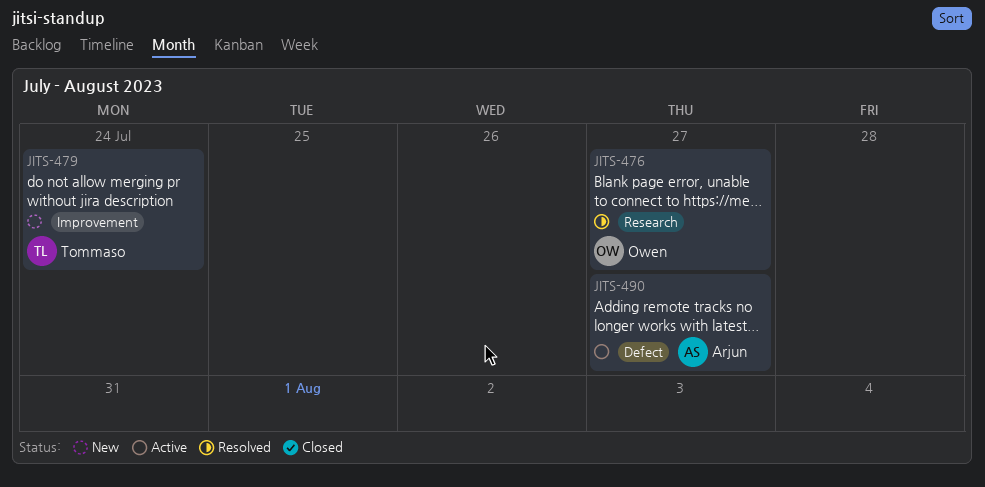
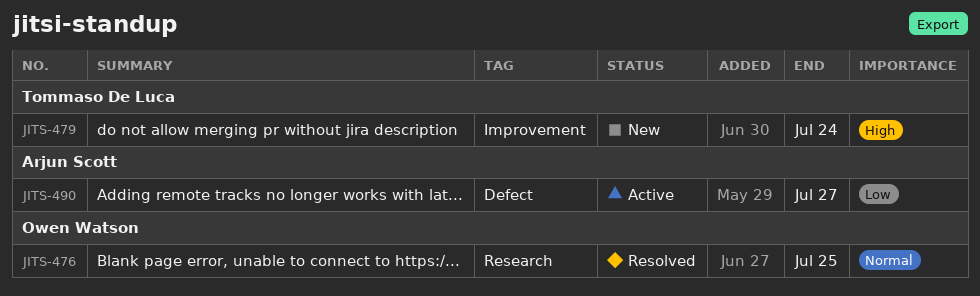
JITS-476, due: Jul 27 -> Jul 25

